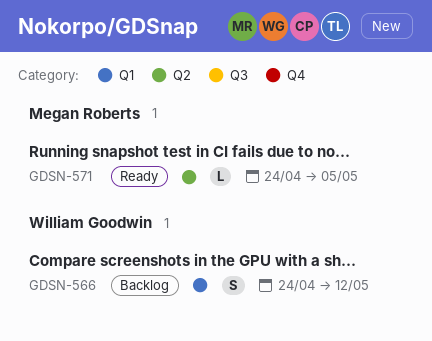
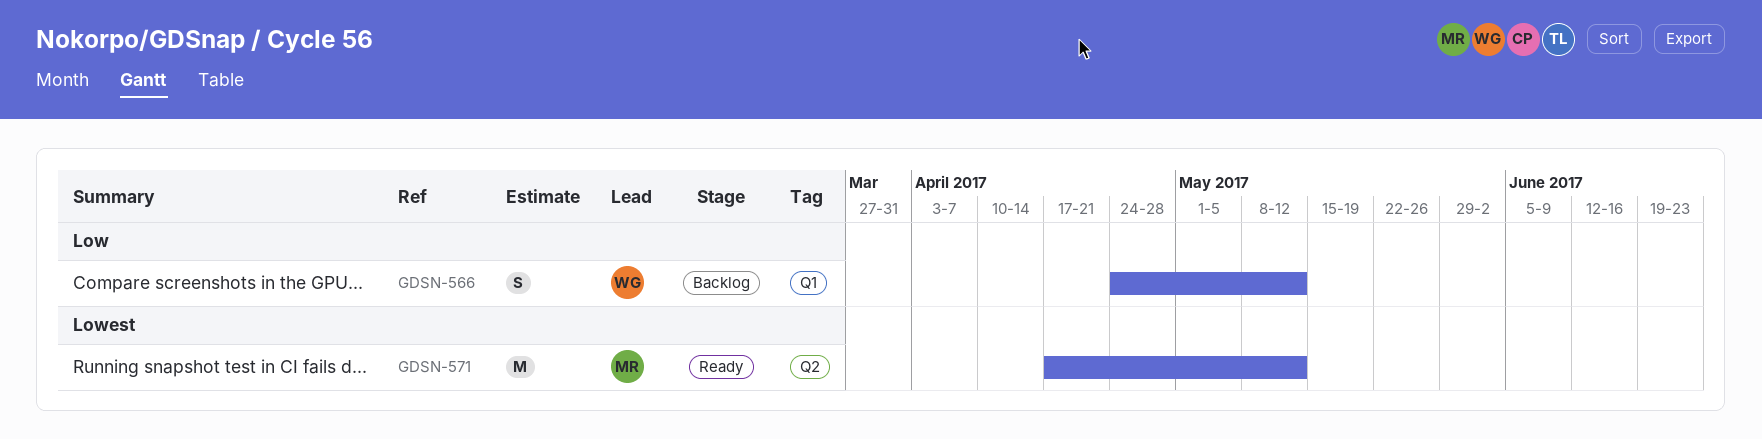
GDSN-571, estimate: L -> M
GDSN-571, start: Apr 24 -> Apr 17
GDSN-571, due: May 5 -> May 12

